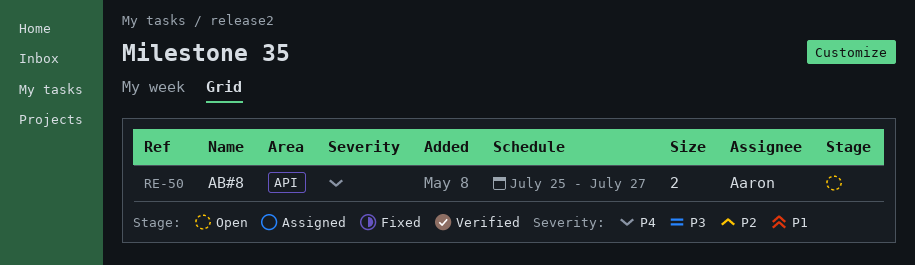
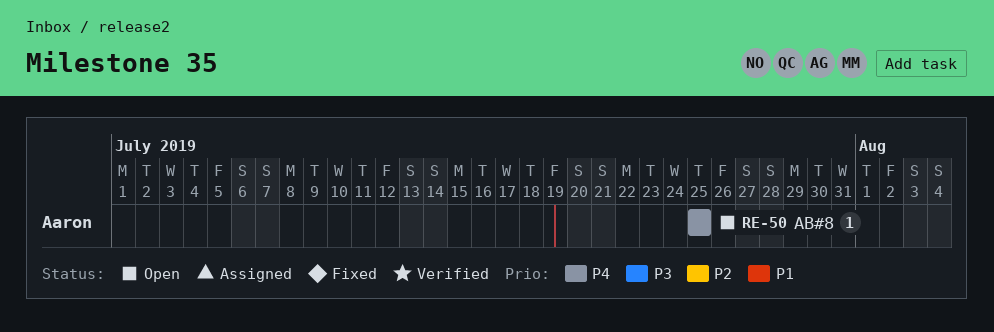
RE-50, estimate: 2 -> 1
RE-50, due: Jul 27 -> Jul 25

